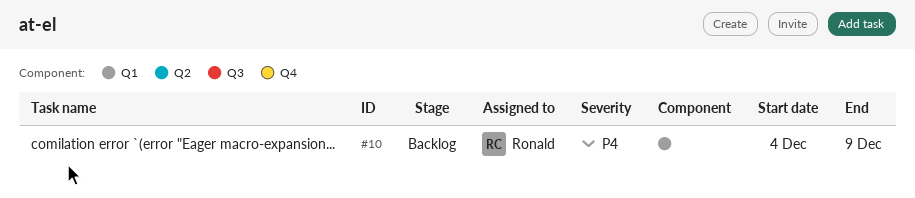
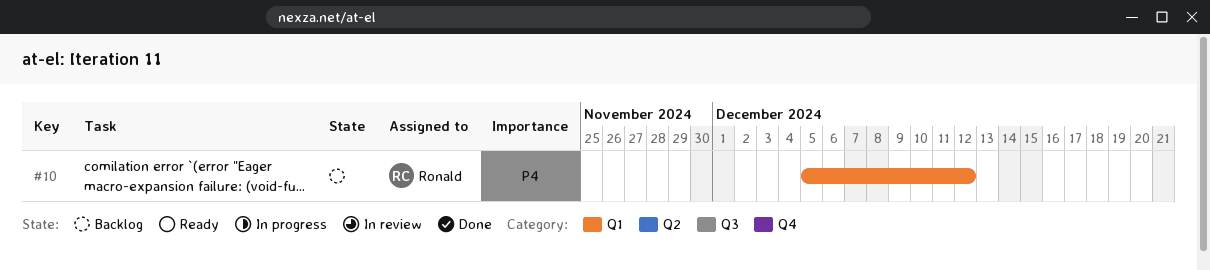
#10, start: Dec 4 -> Dec 5
#10, due: Dec 9 -> Dec 12

